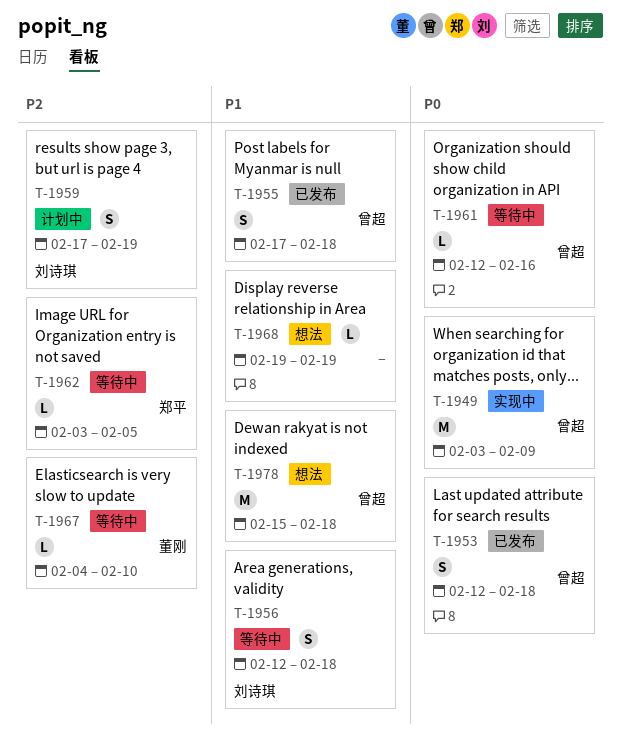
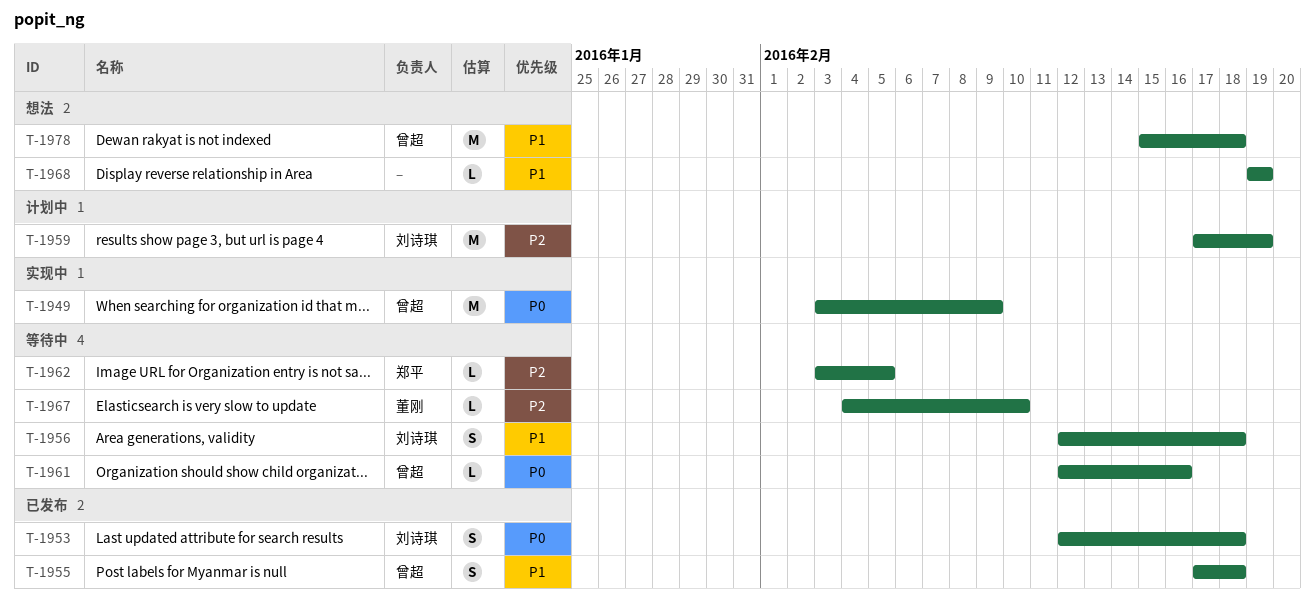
T-1953, owner: 曾超 -> 刘诗琪
T-1959, estimate: S -> M

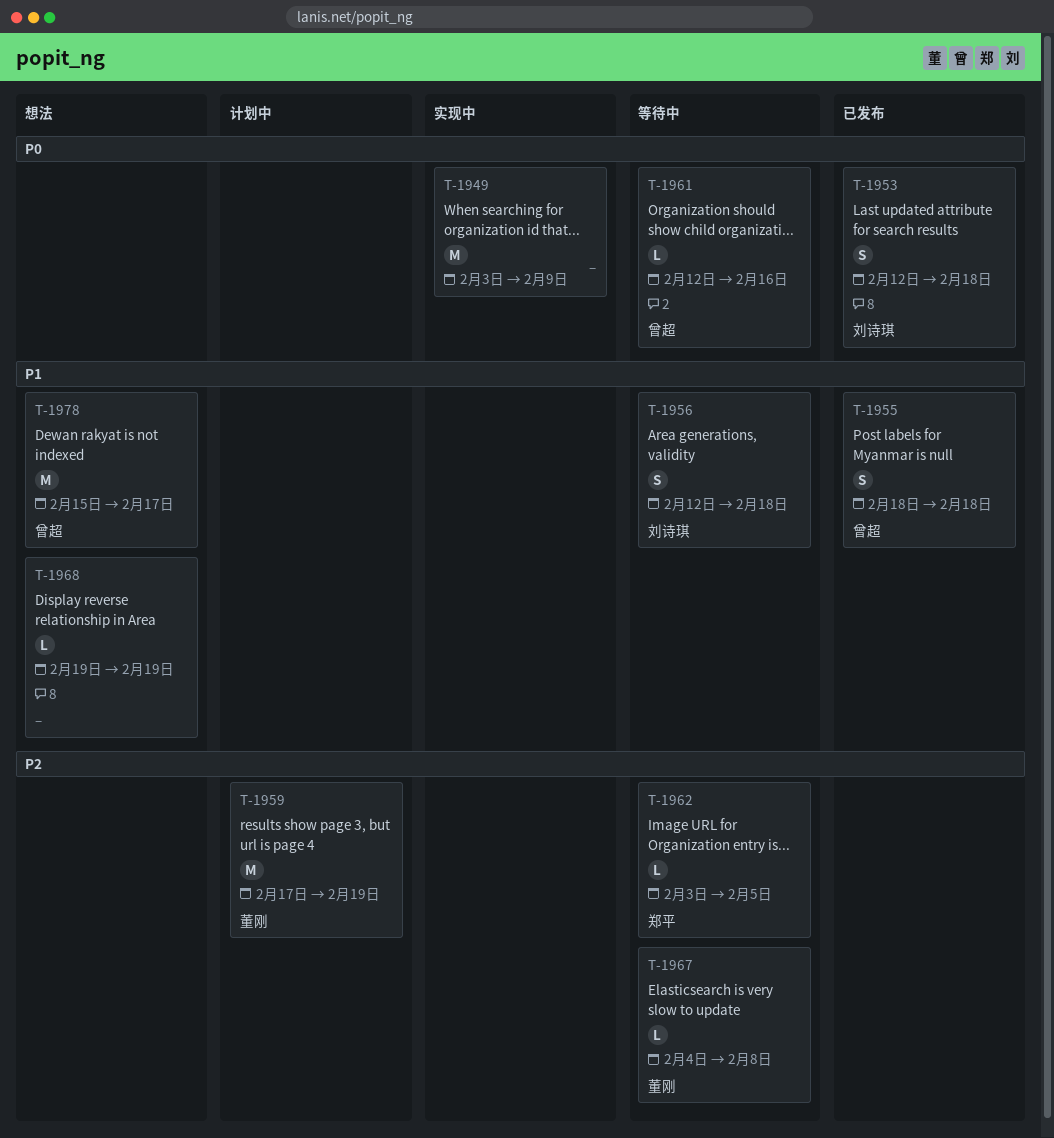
T-1949, owner: 曾超 -> none
T-1955, start: Feb 17 -> Feb 18
T-1959, owner: 刘诗琪 -> 董刚
T-1967, due: Feb 10 -> Feb 8
T-1978, due: Feb 18 -> Feb 17

